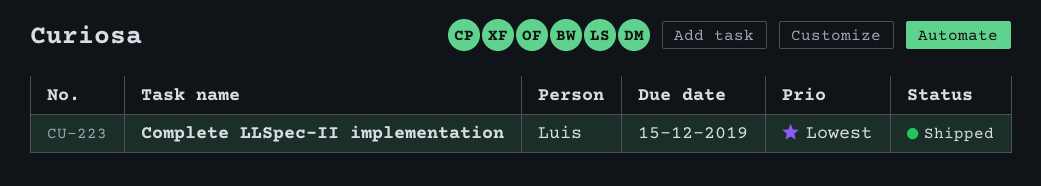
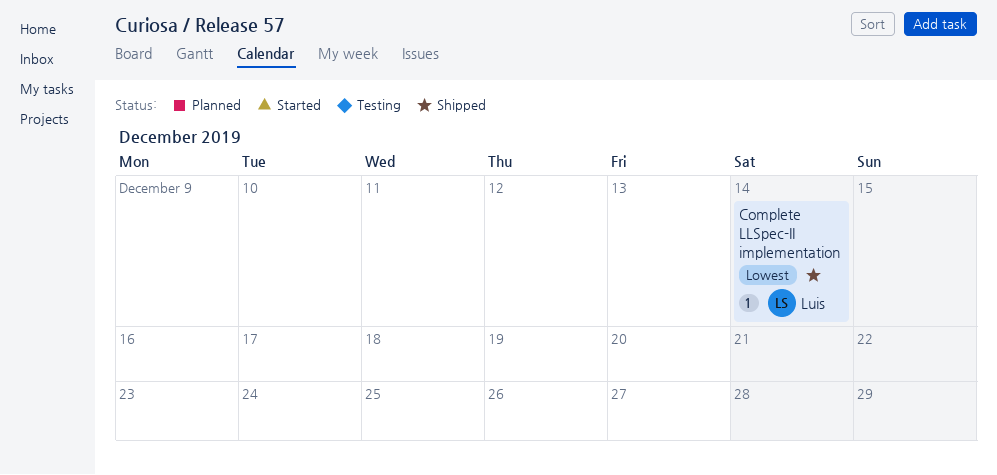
Complete LLSpec-II implementation, due: Dec 15 -> Dec 14

